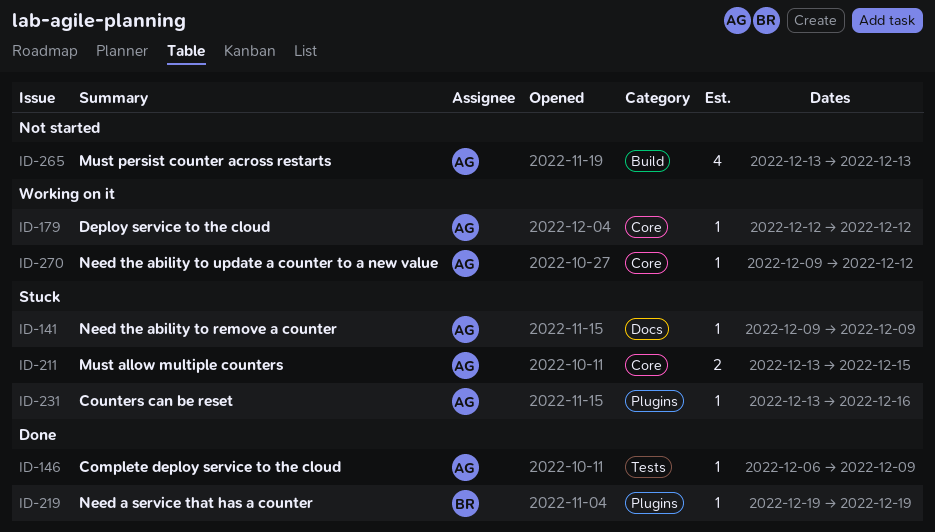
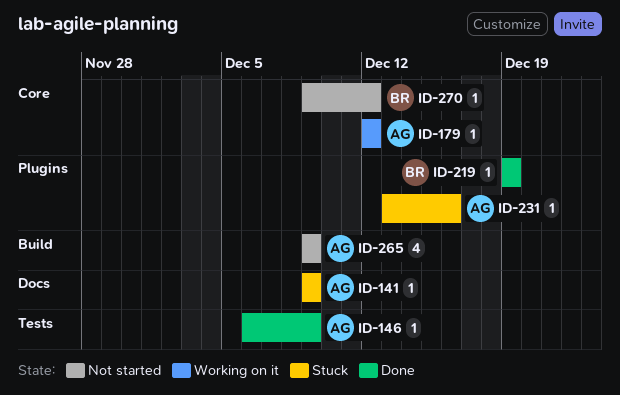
ID-211: present -> none
ID-265, start: Dec 13 -> Dec 9
ID-265, due: Dec 13 -> Dec 9
ID-270, status: Working on it -> Not started
ID-270, owner: AG -> BR

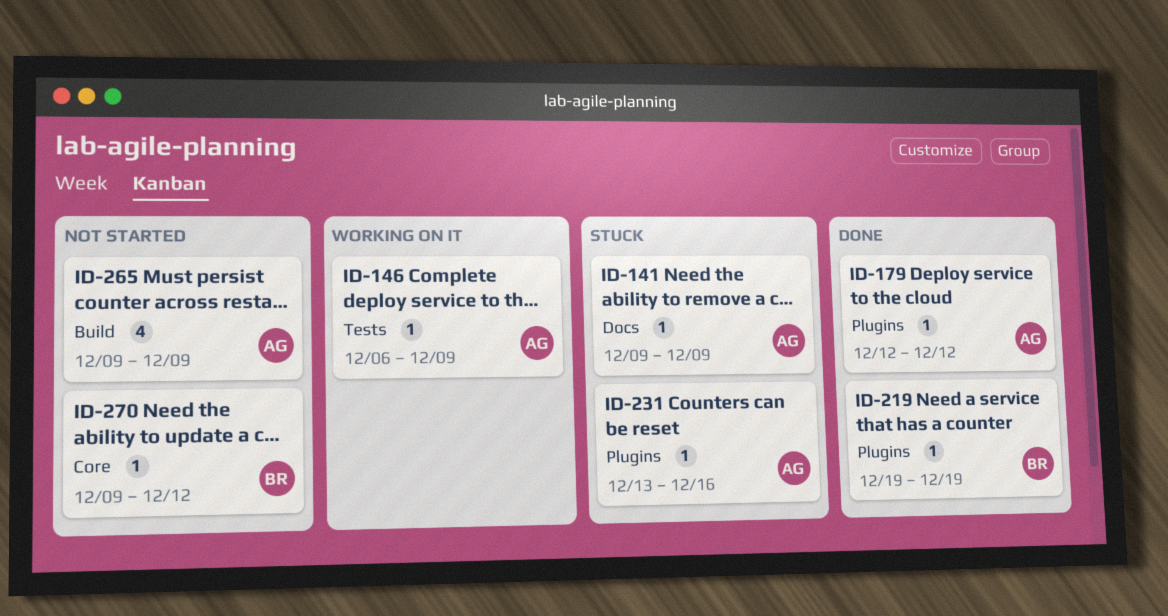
ID-146, status: Done -> Working on it
ID-179, status: Working on it -> Done
ID-179, label: Core -> Plugins

